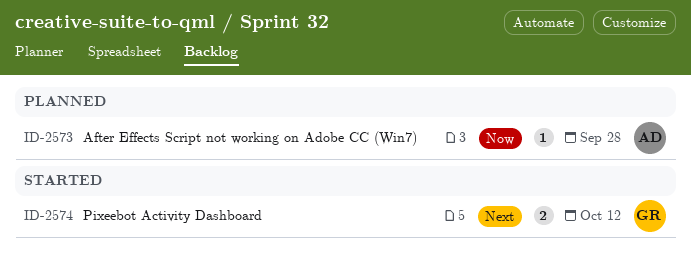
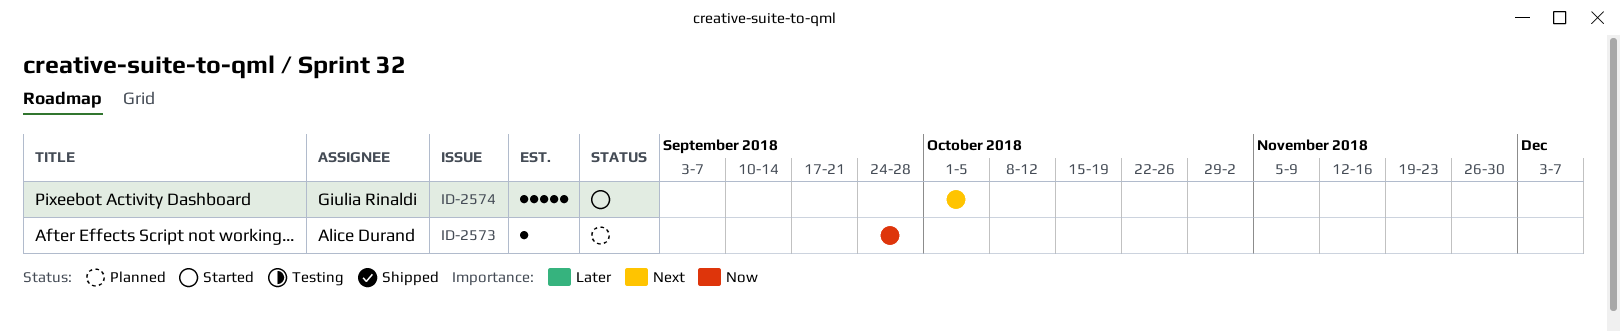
ID-2574, estimate: 2 -> 5
ID-2574, due: Oct 12 -> Oct 5

